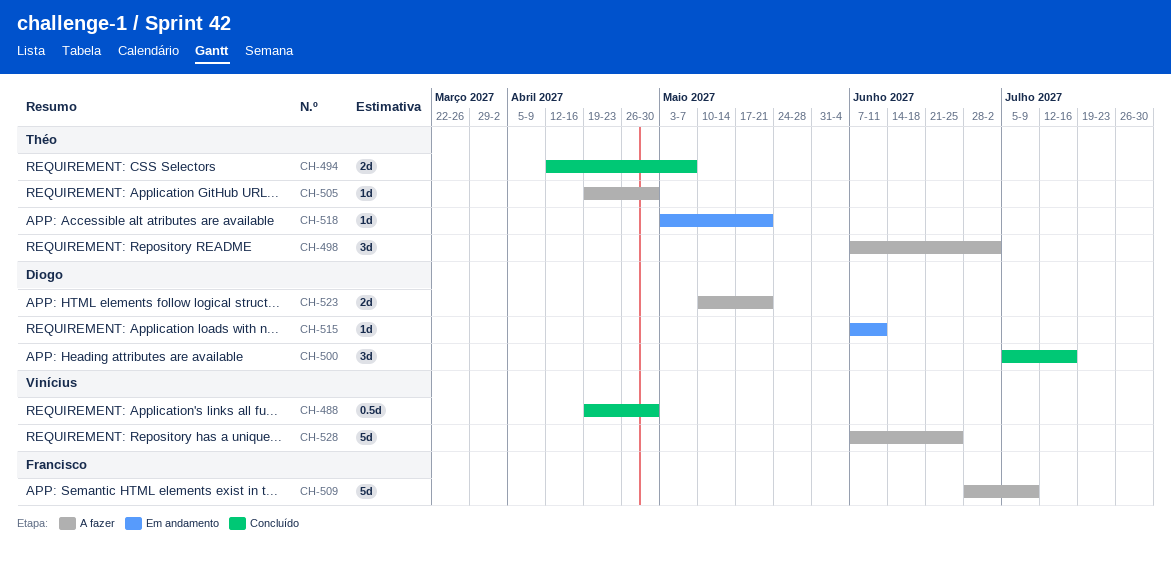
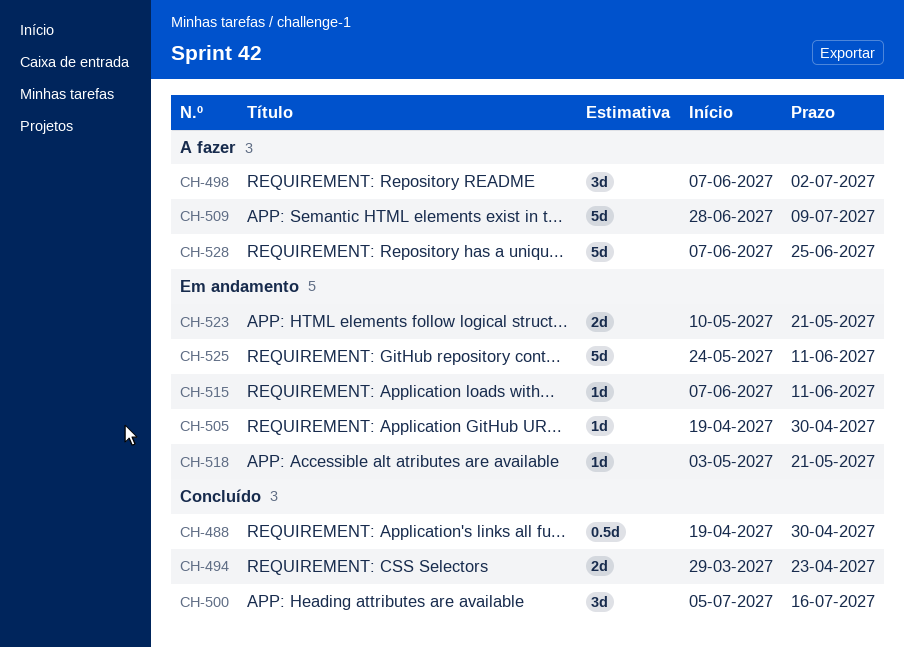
CH-494, start: Apr 12 -> Mar 29
CH-494, due: May 7 -> Apr 23
CH-505, status: A fazer -> Em andamento
CH-523, status: A fazer -> Em andamento
CH-525: none -> present

